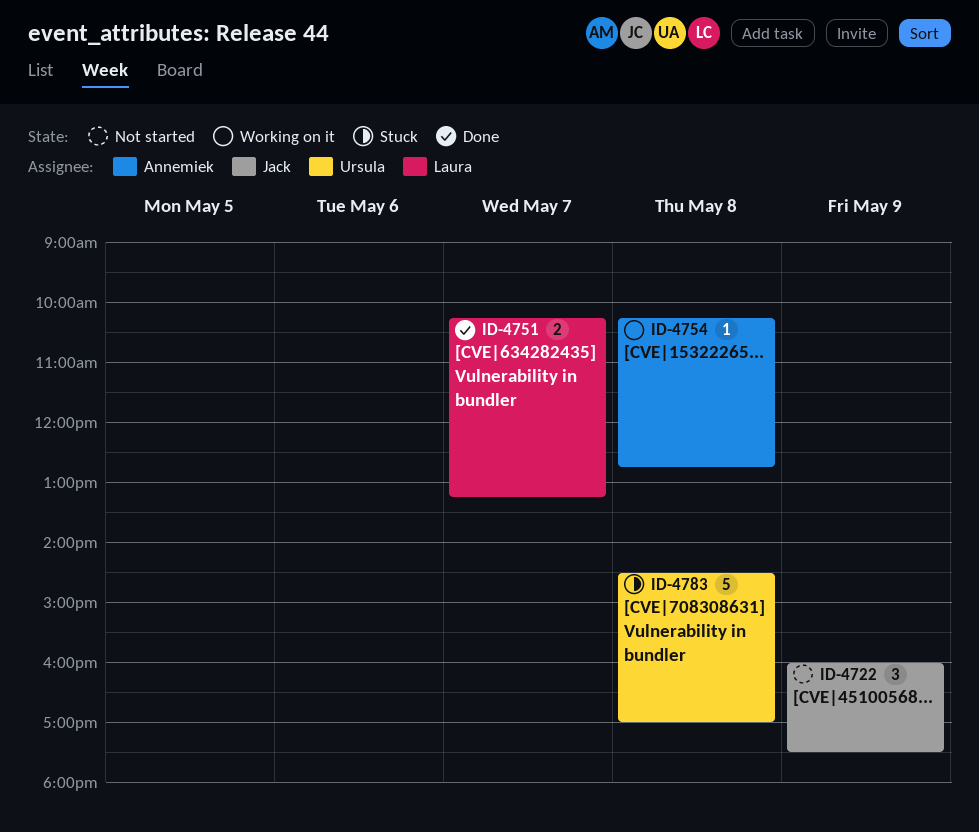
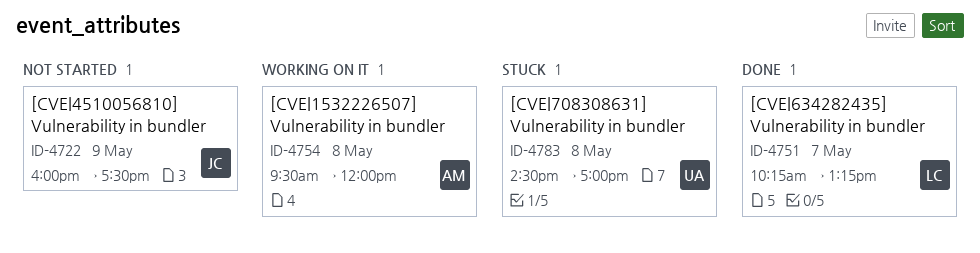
ID-4754, begins: 10:15 -> 09:30
ID-4754, ends: 12:45 -> 12:00

